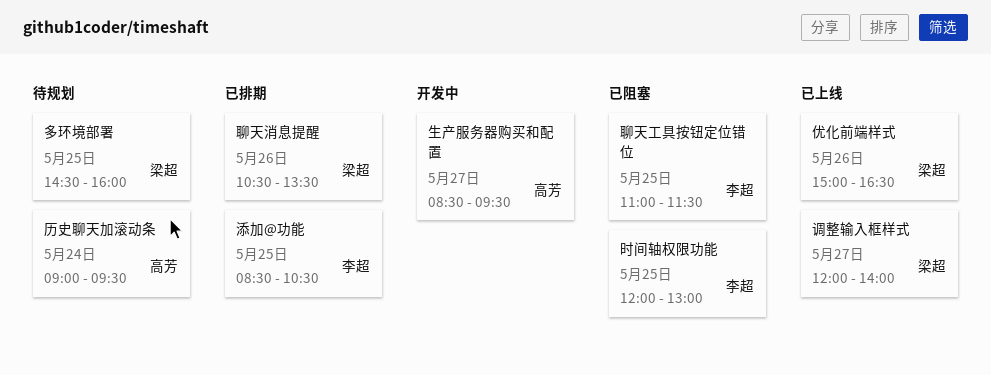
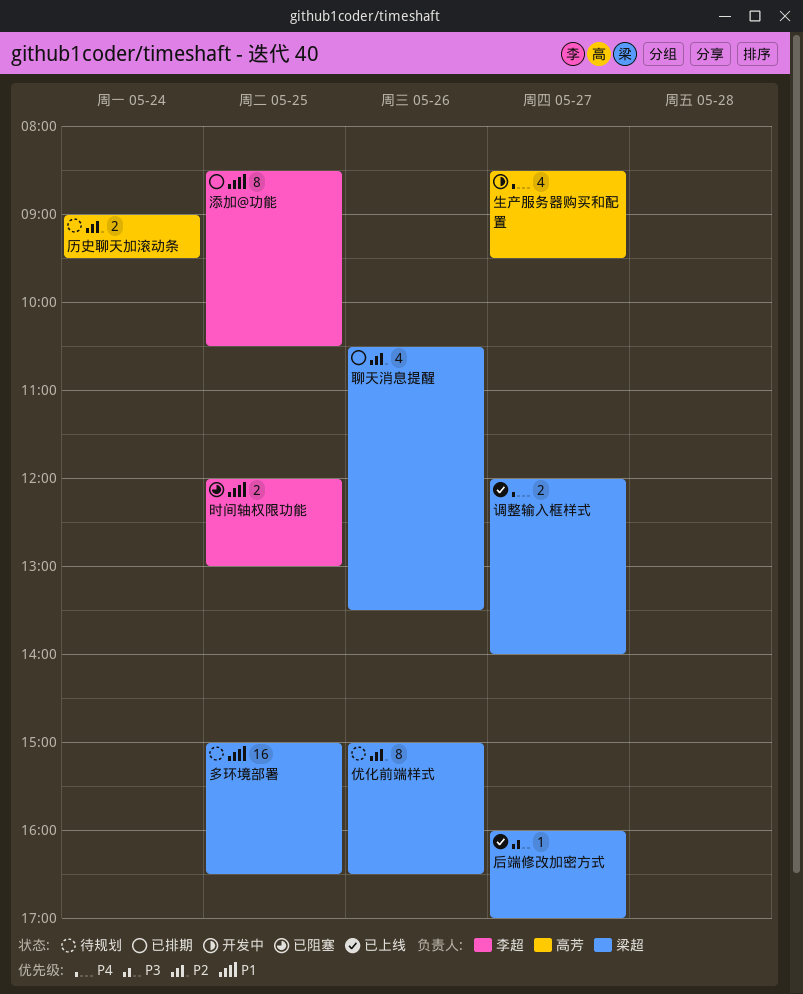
优化前端样式, status: 已上线 -> 待规划
后端修改加密方式: none -> present
多环境部署, begins: 14:30 -> 15:00
多环境部署, ends: 16:00 -> 16:30
聊天工具按钮定位错位: present -> none

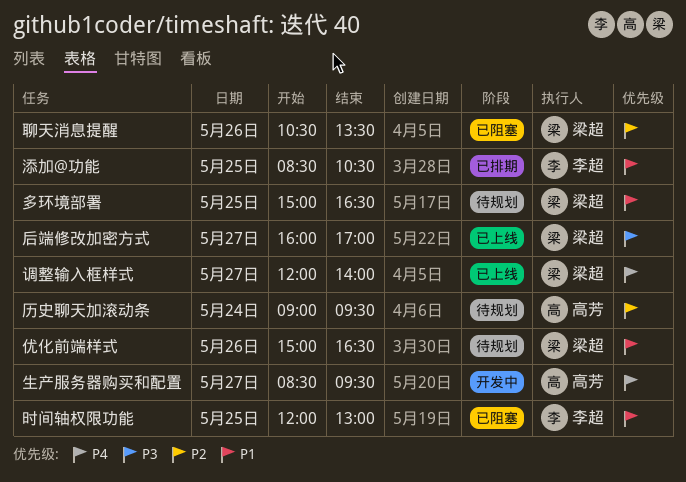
优化前端样式, priority: P2 -> P1
聊天消息提醒, status: 已排期 -> 已阻塞

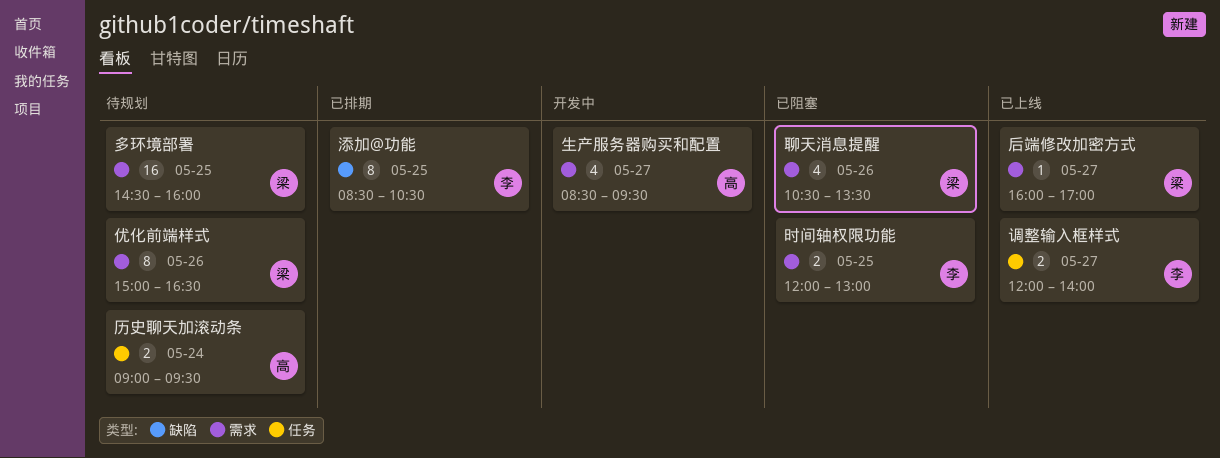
多环境部署, begins: 15:00 -> 14:30
多环境部署, ends: 16:30 -> 16:00
调整输入框样式, owner: 梁超 -> 李超

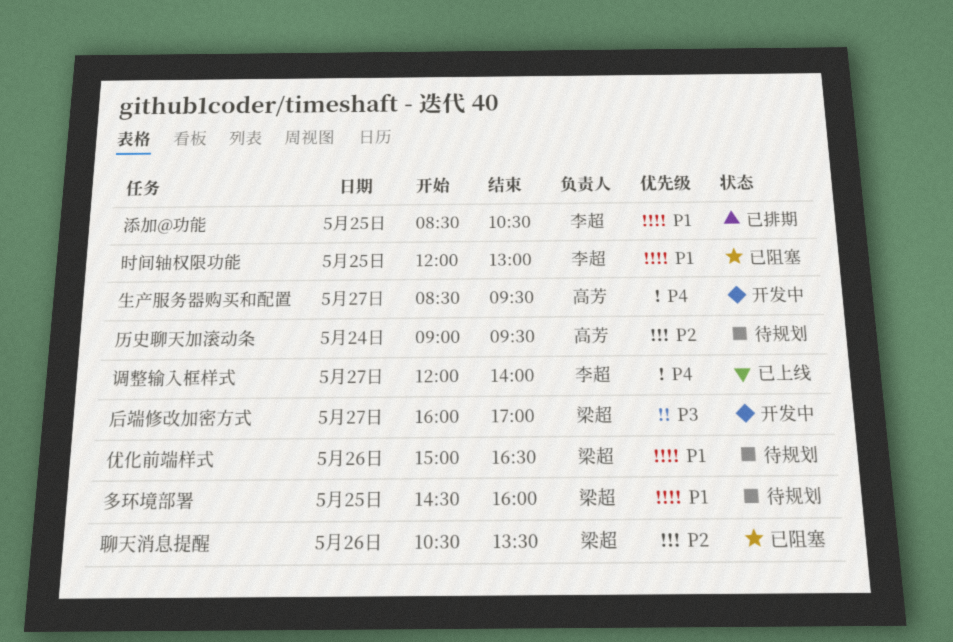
后端修改加密方式, status: 已上线 -> 开发中

